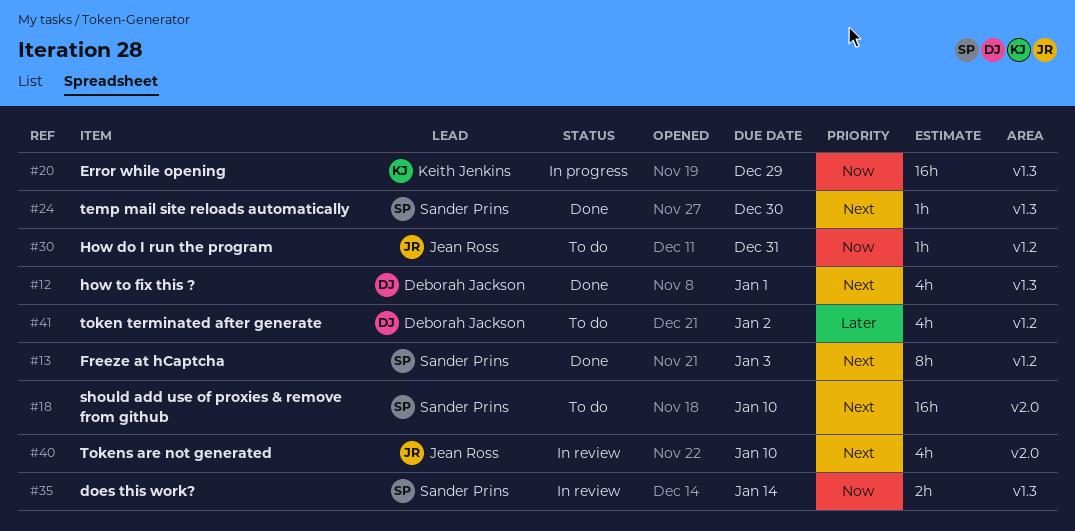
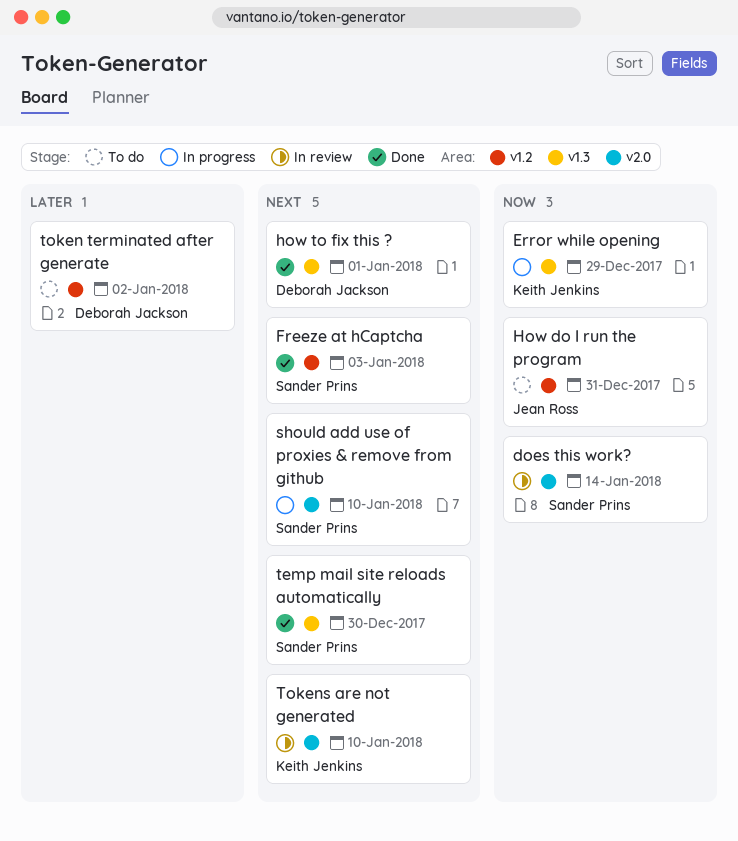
does this work?, label: v1.3 -> v2.0
should add use of proxies & remove from github, status: To do -> In progress
Tokens are not generated, owner: Jean Ross -> Keith Jenkins

